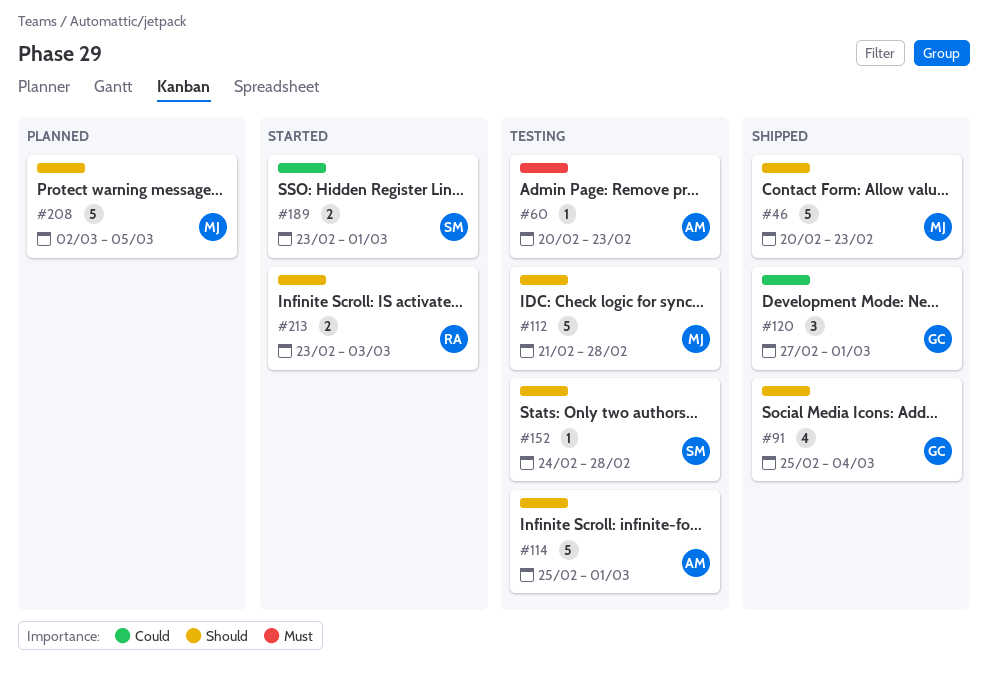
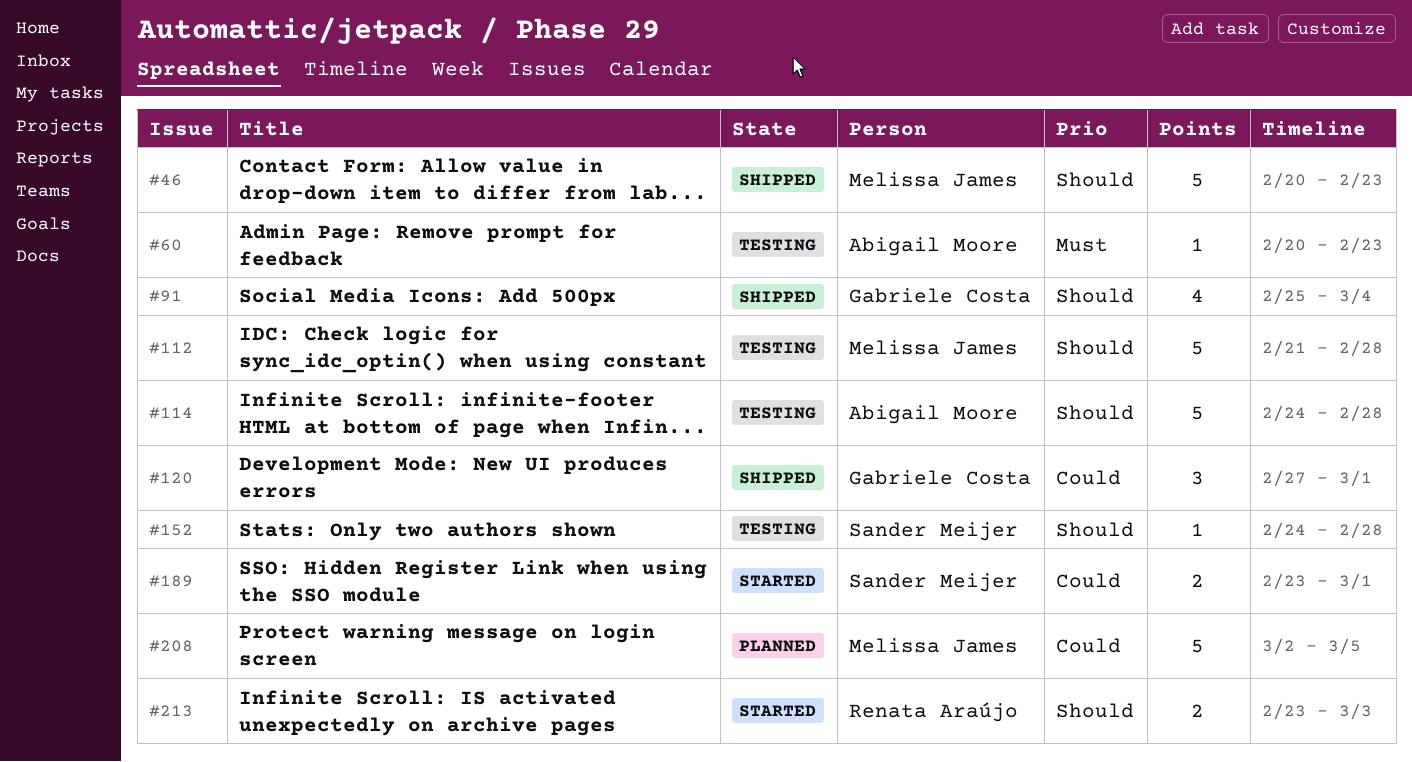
#114, start: Feb 25 -> Feb 24
#114, due: Mar 1 -> Feb 28
#208, priority: Should -> Could

